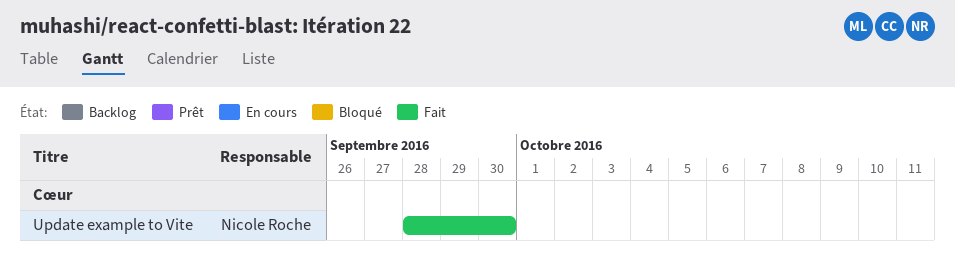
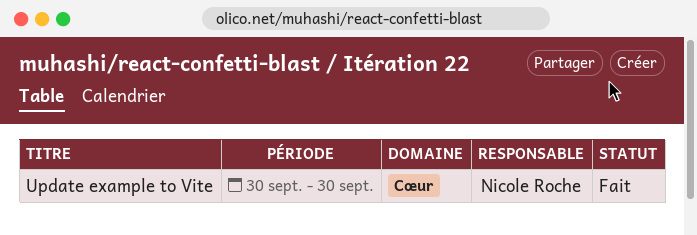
Update example to Vite, start: Sep 28 -> Sep 30

